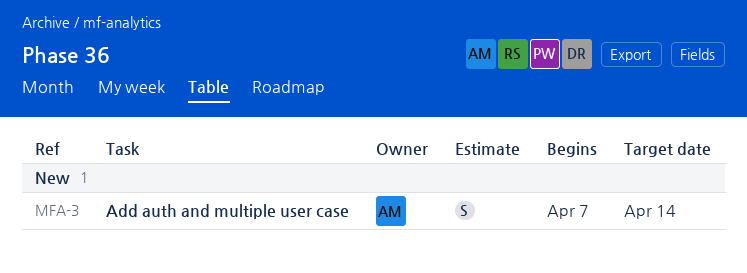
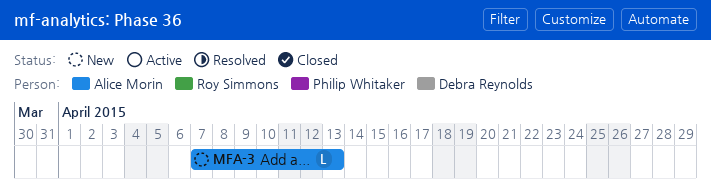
MFA-3, estimate: S -> L
MFA-3, due: Apr 14 -> Apr 13

